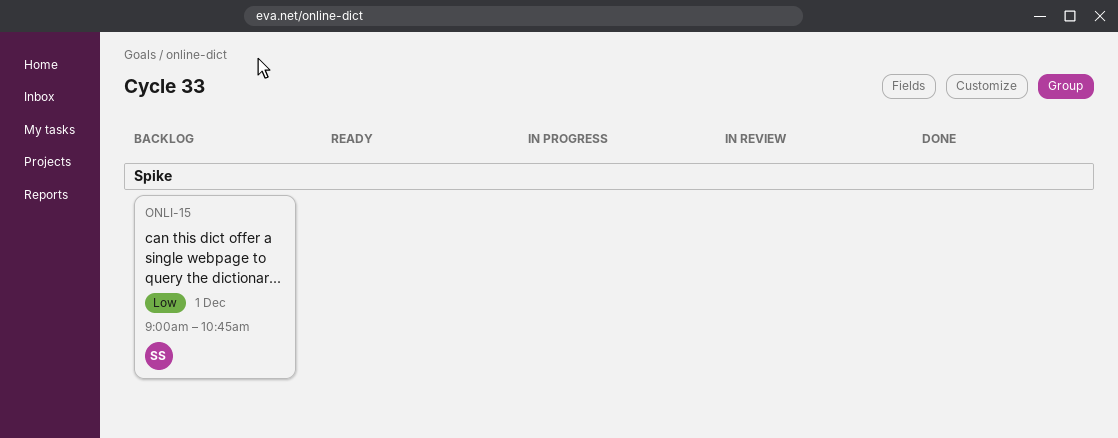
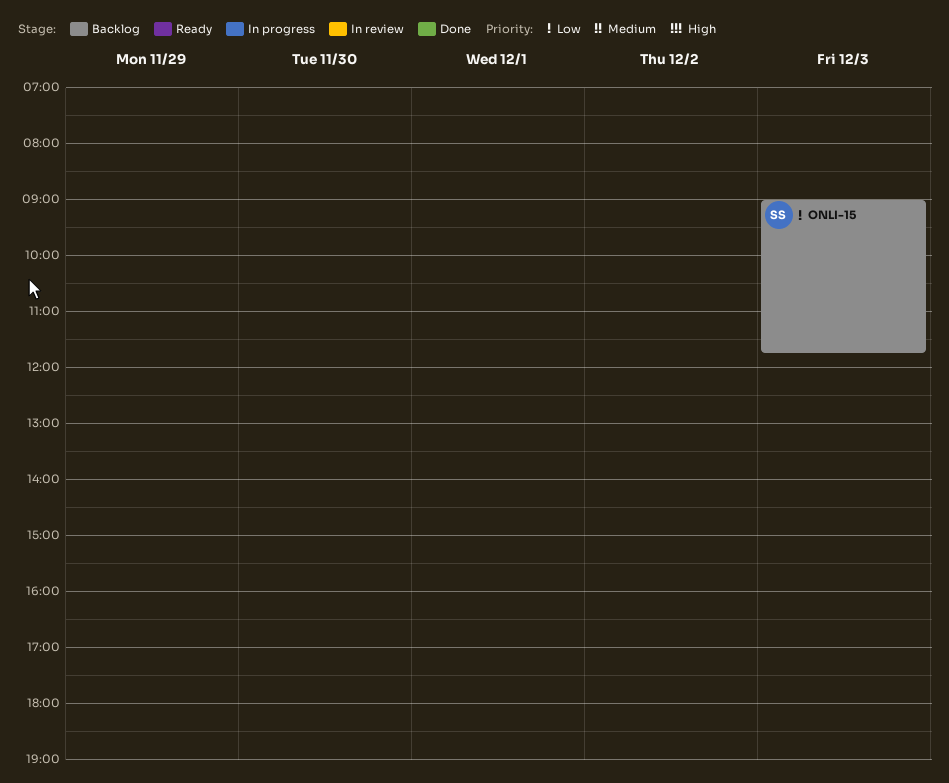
ONLI-15, day: Dec 1 -> Dec 3
ONLI-15, ends: 10:45 -> 11:45

